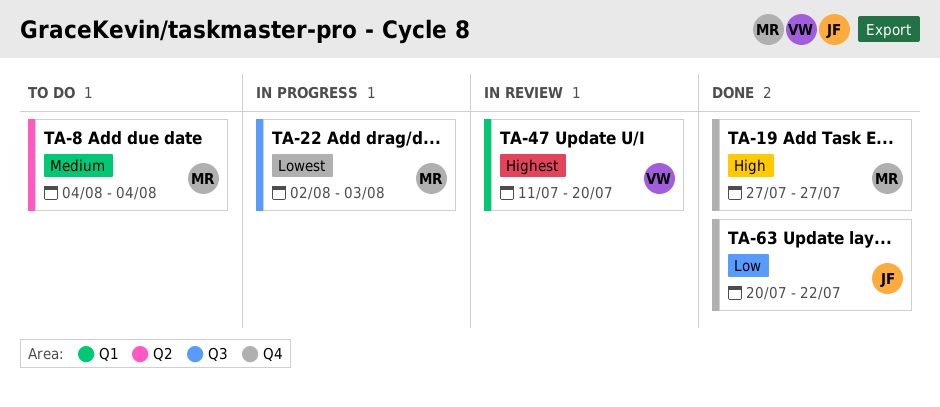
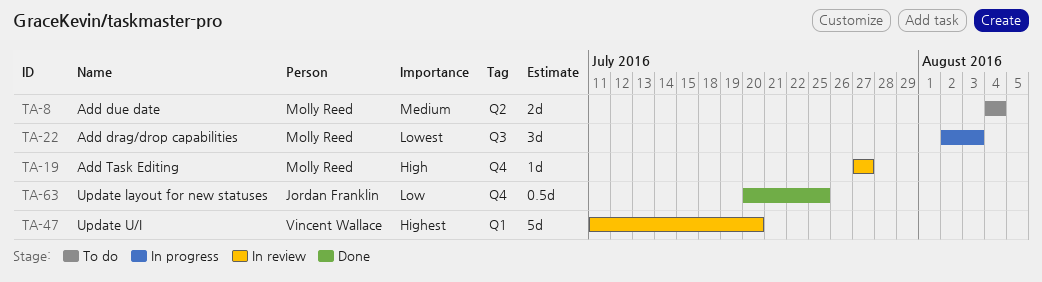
TA-19, status: Done -> In review
TA-63, due: Jul 22 -> Jul 25

